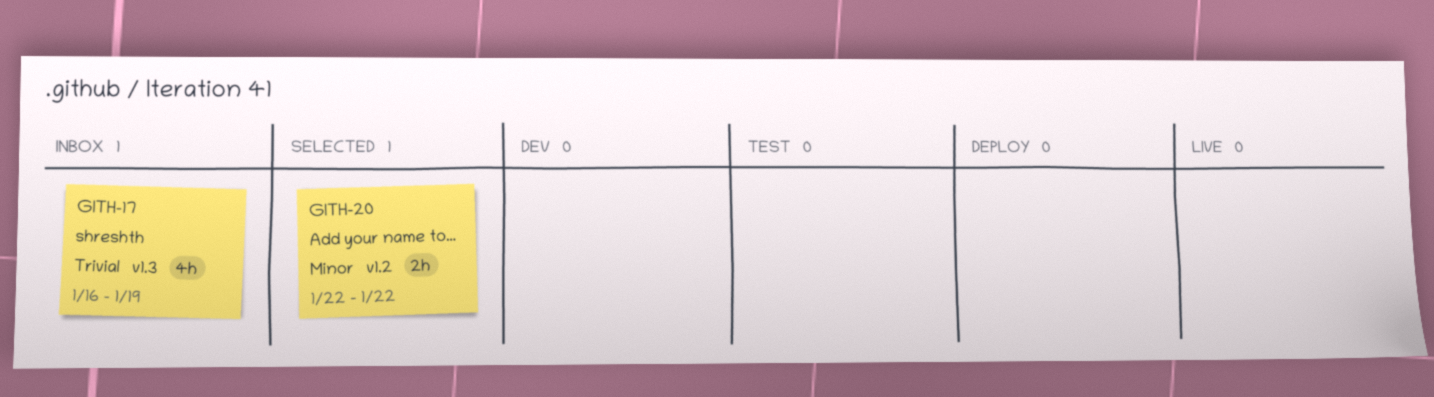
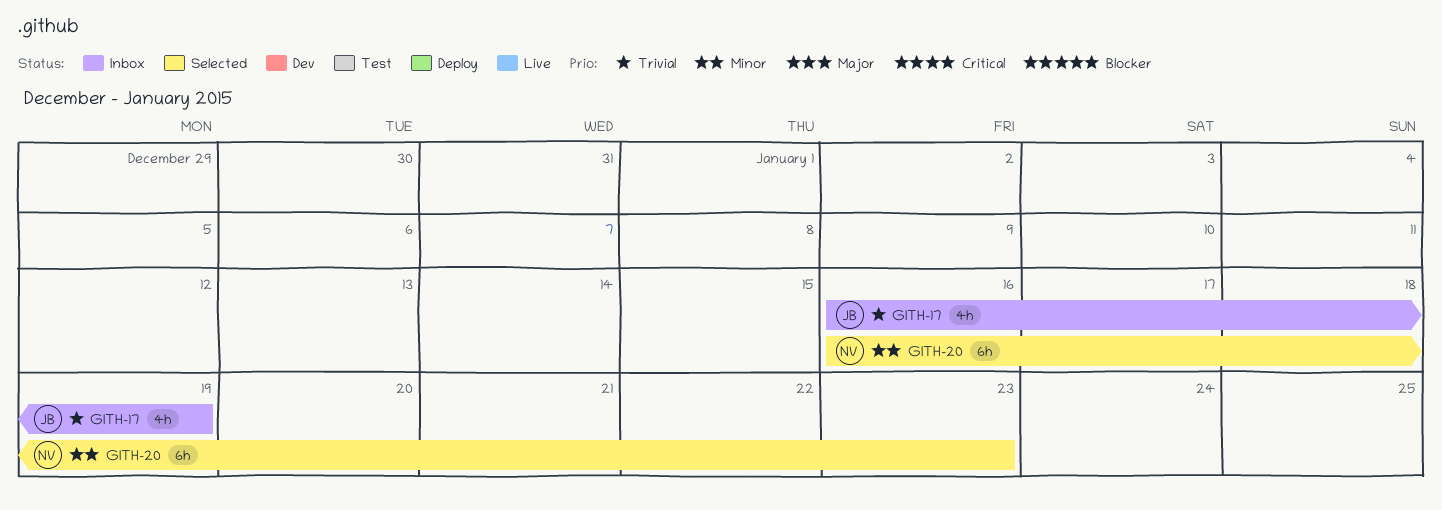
GITH-20, estimate: 2h -> 6h
GITH-20, start: Jan 22 -> Jan 16
GITH-20, due: Jan 22 -> Jan 23

